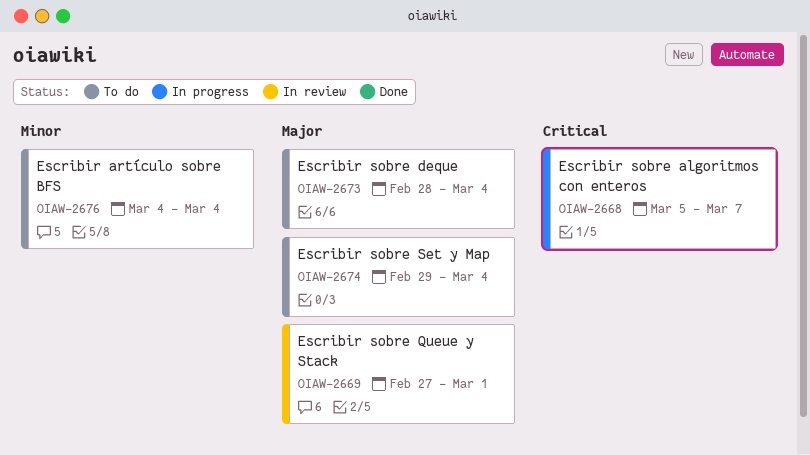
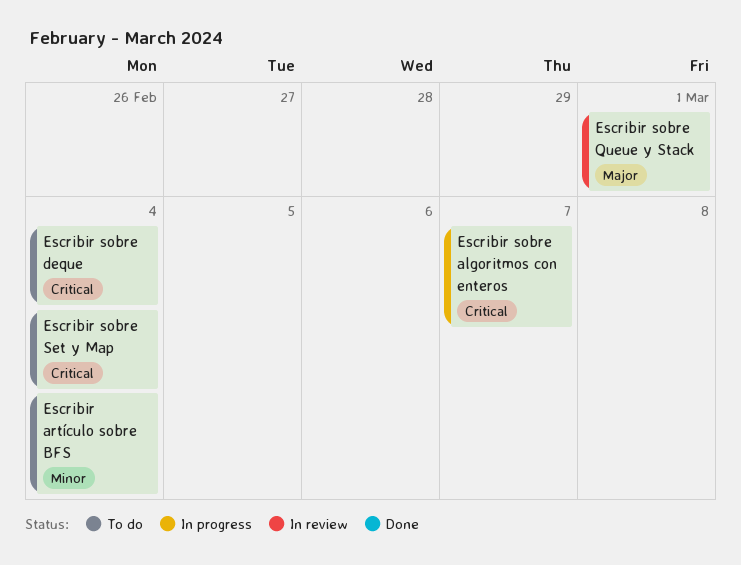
Escribir sobre deque, priority: Major -> Critical
Escribir sobre Set y Map, priority: Major -> Critical

